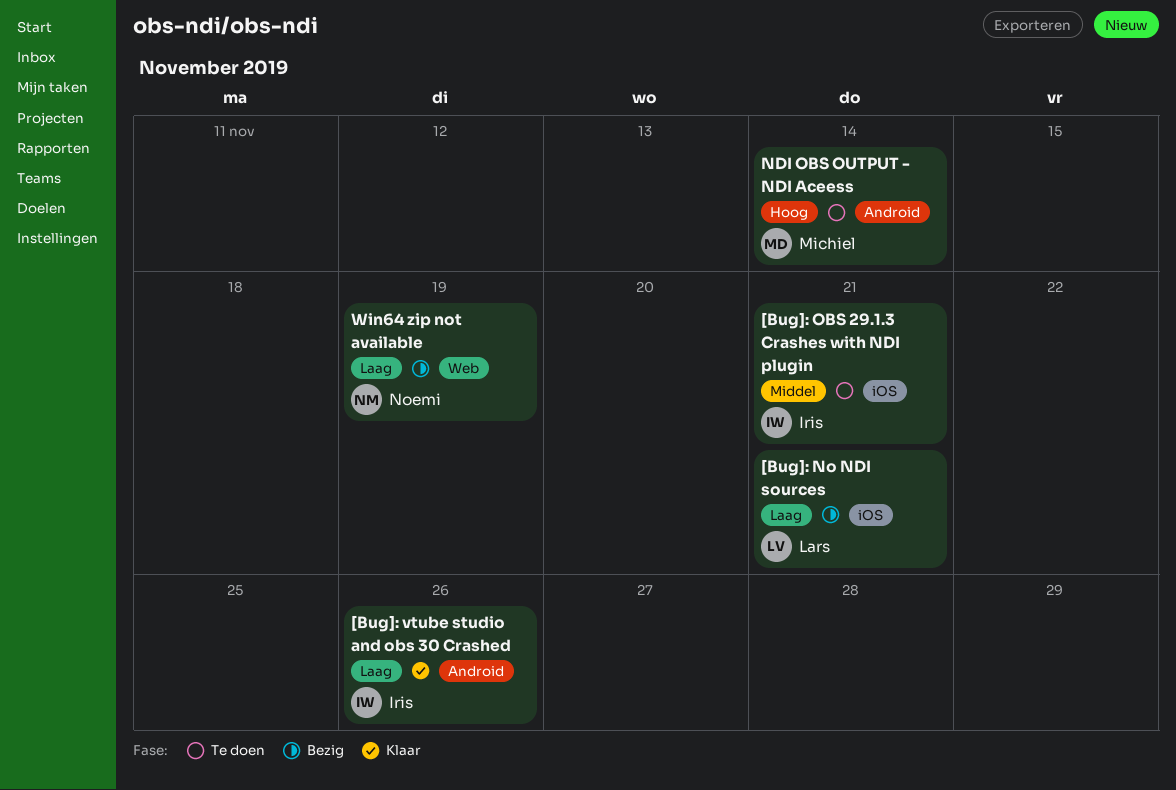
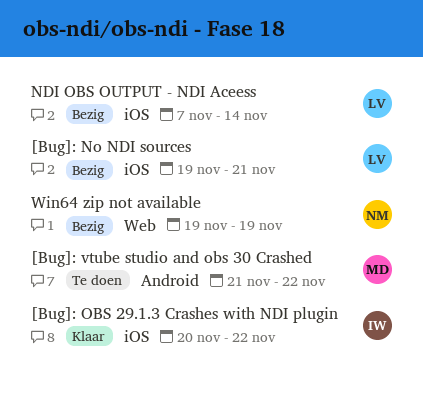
[Bug]: OBS 29.1.3 Crashes with NDI plugin, status: Te doen -> Klaar
[Bug]: OBS 29.1.3 Crashes with NDI plugin, due: Nov 21 -> Nov 22
[Bug]: vtube studio and obs 30 Crashed, status: Klaar -> Te doen
[Bug]: vtube studio and obs 30 Crashed, owner: Iris -> Michiel
[Bug]: vtube studio and obs 30 Crashed, due: Nov 26 -> Nov 22
NDI OBS OUTPUT - NDI Aceess, status: Te doen -> Bezig
NDI OBS OUTPUT - NDI Aceess, owner: Michiel -> Lars
NDI OBS OUTPUT - NDI Aceess, label: Android -> iOS

